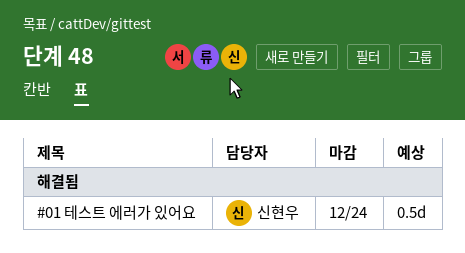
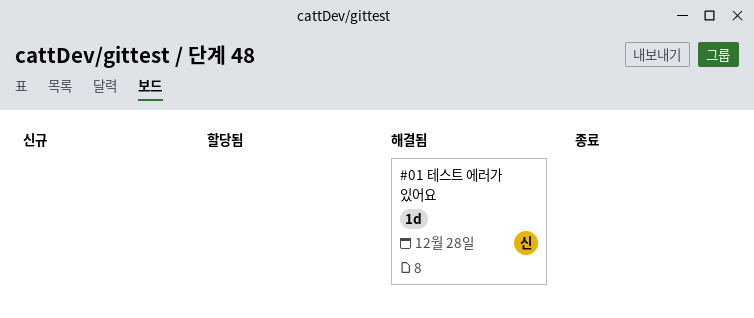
#01 테스트 에러가 있어요, estimate: 0.5d -> 1d
#01 테스트 에러가 있어요, due: Dec 24 -> Dec 28

